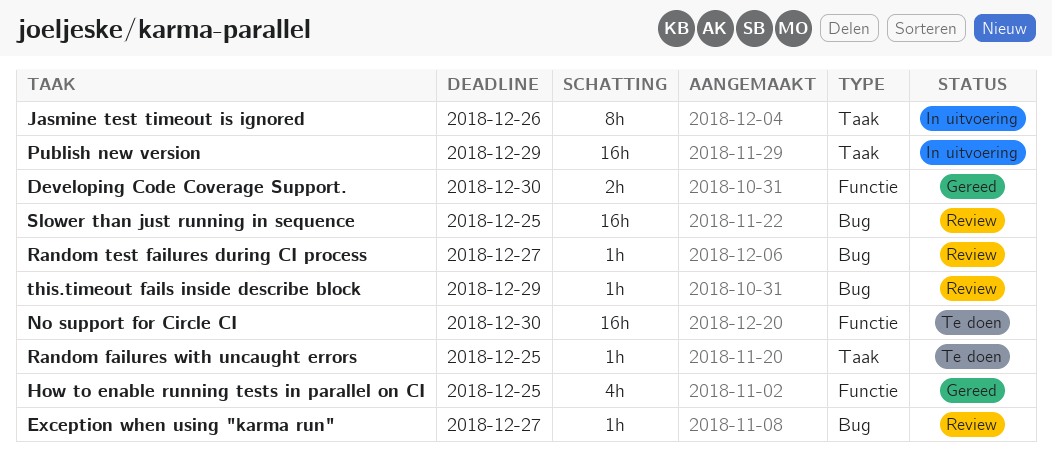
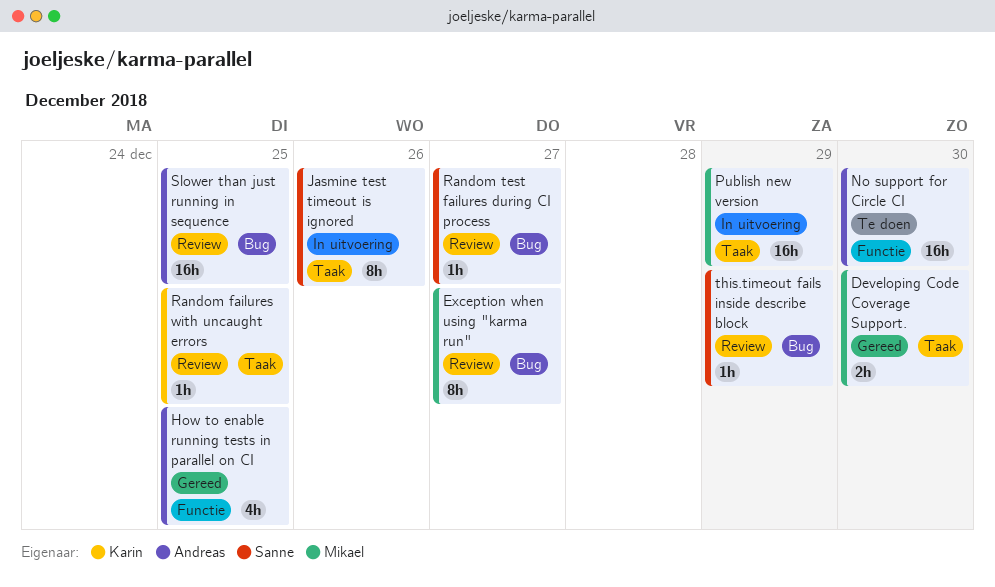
Developing Code Coverage Support., label: Functie -> Taak
Exception when using "karma run", estimate: 1h -> 8h
Random failures with uncaught errors, status: Te doen -> Review

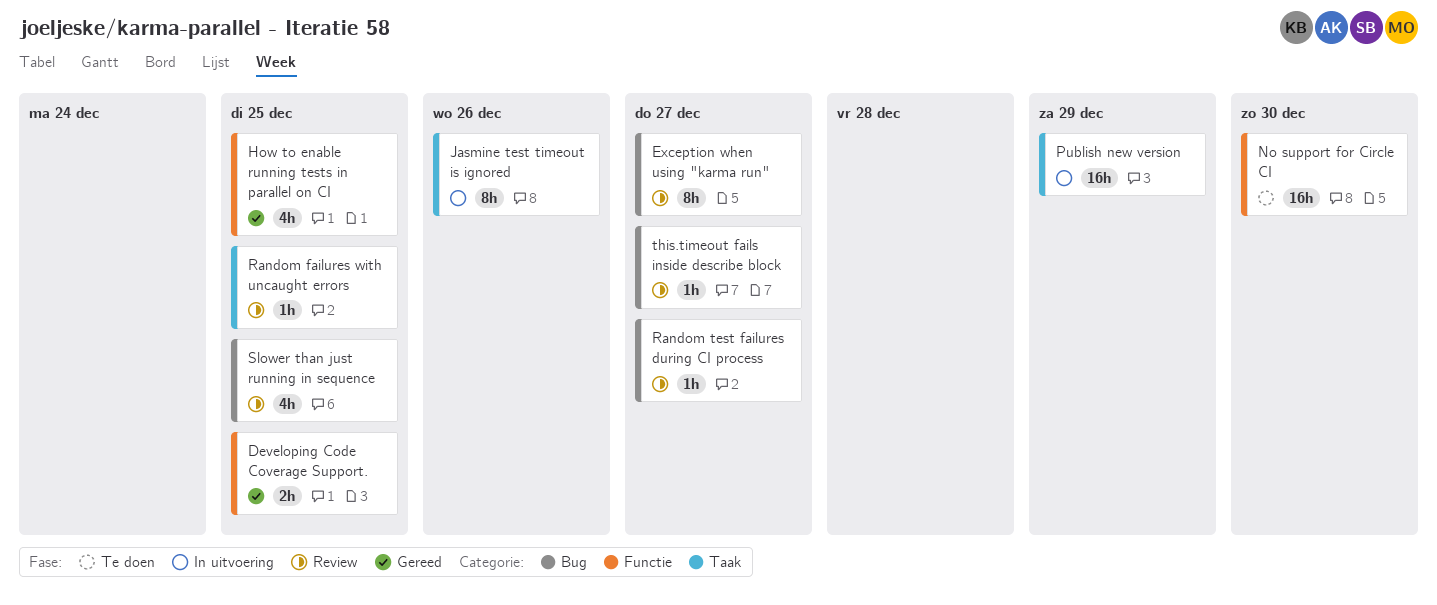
Developing Code Coverage Support., label: Taak -> Functie
Developing Code Coverage Support., due: Dec 30 -> Dec 25
Slower than just running in sequence, estimate: 16h -> 4h
this.timeout fails inside describe block, due: Dec 29 -> Dec 27

